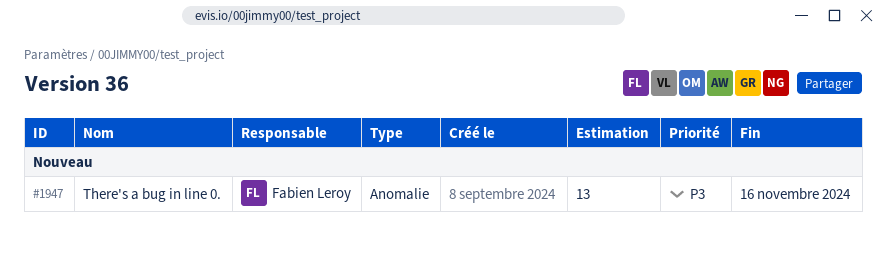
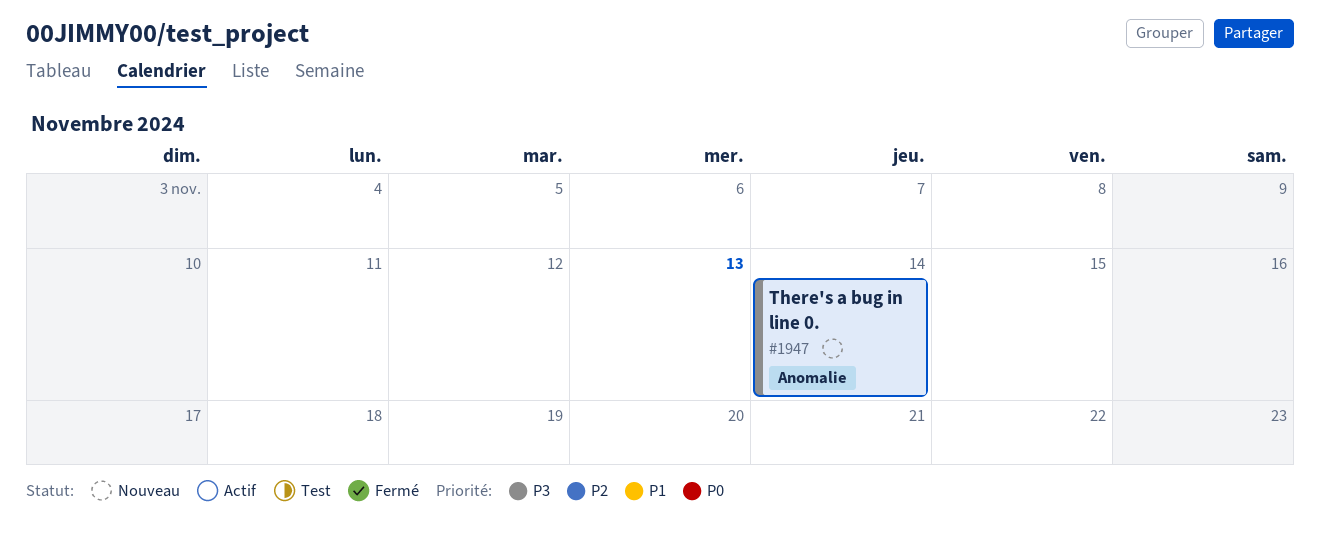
#1947, due: Nov 16 -> Nov 14

